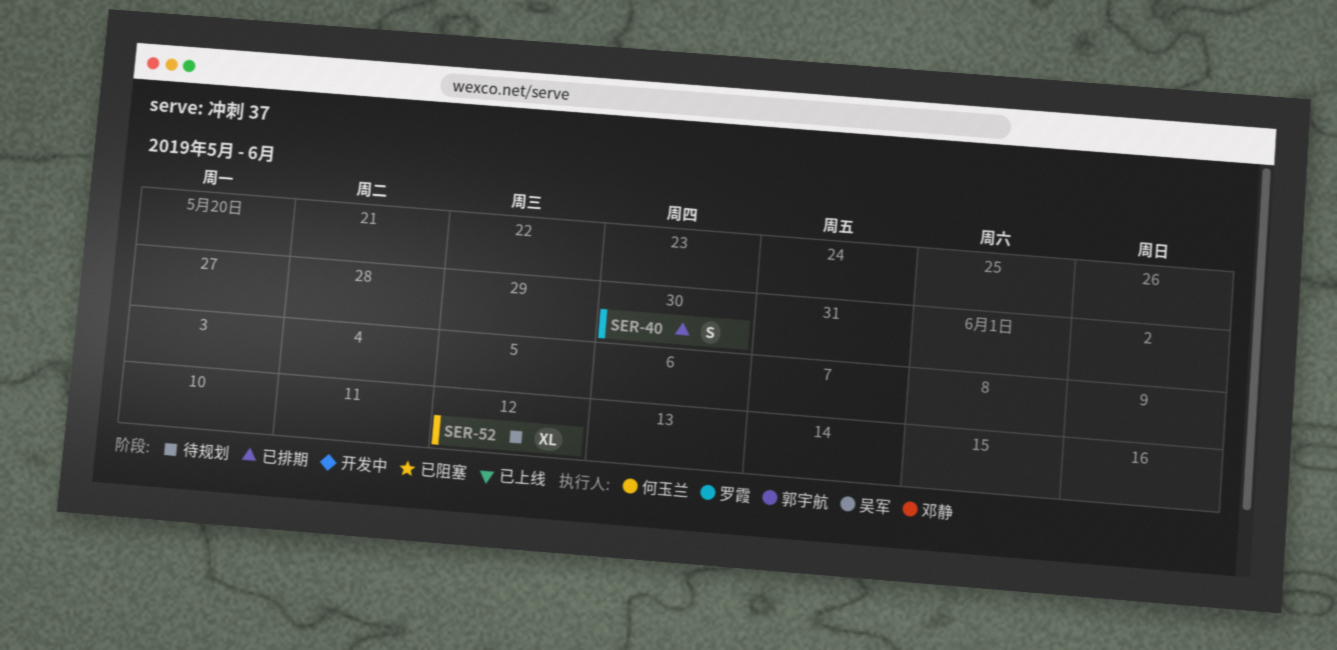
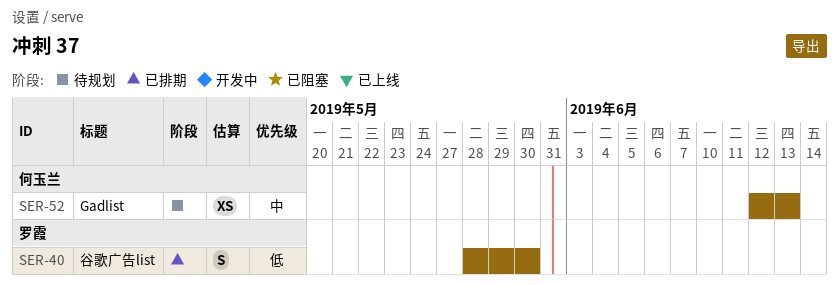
SER-52, estimate: XL -> XS
SER-52, due: Jun 12 -> Jun 13

